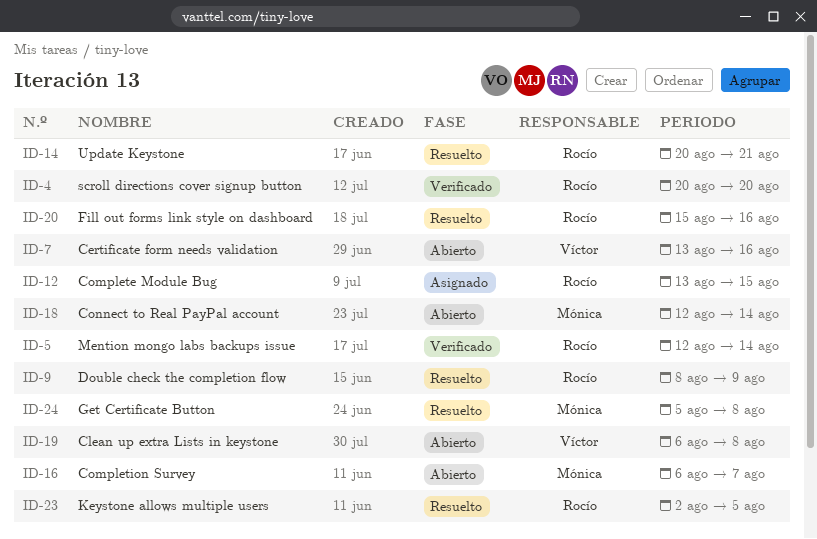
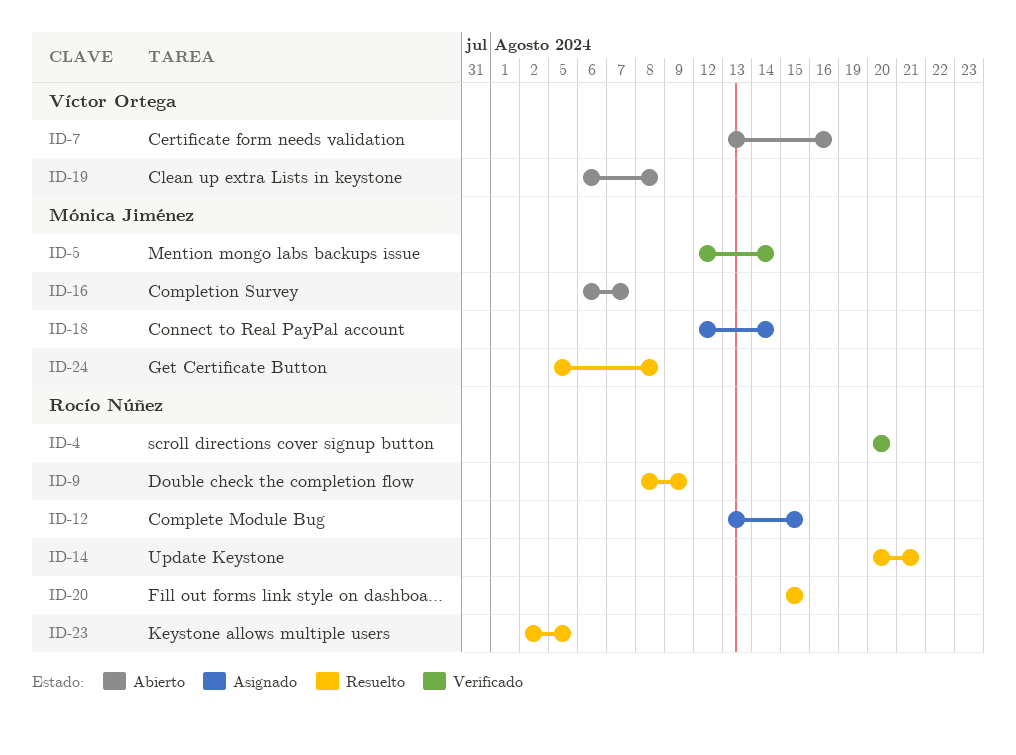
ID-5, owner: Rocío Núñez -> Mónica Jiménez
ID-18, status: Abierto -> Asignado
ID-20, due: Aug 16 -> Aug 15

